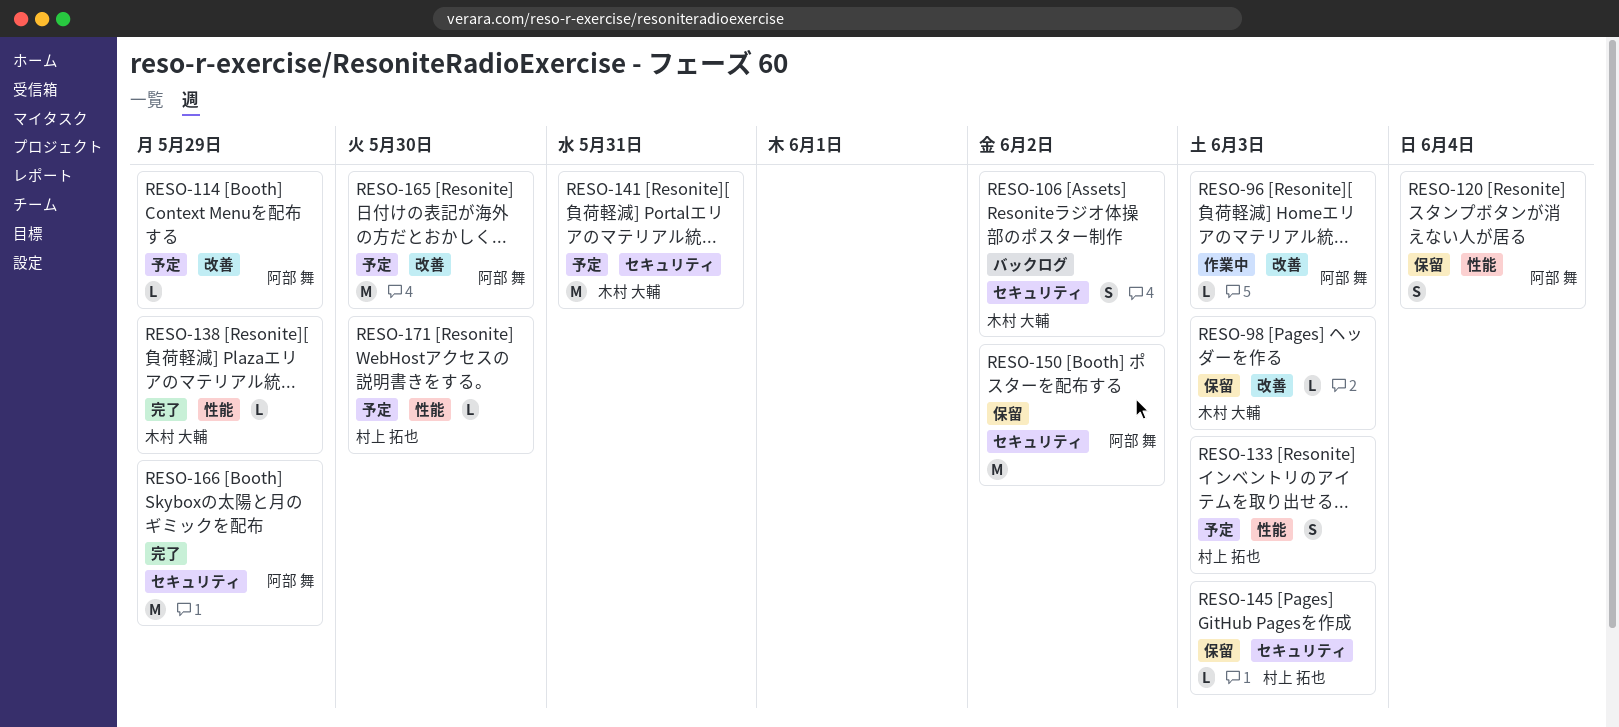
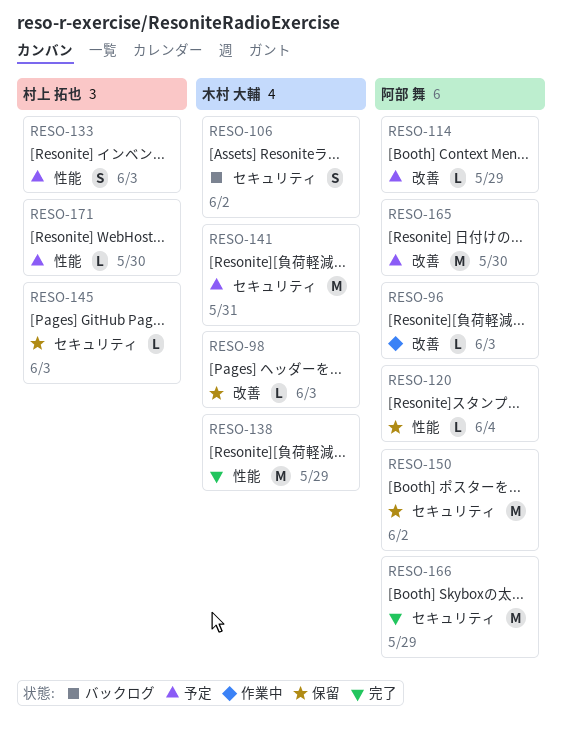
RESO-120, estimate: S -> L
RESO-138, estimate: L -> M

